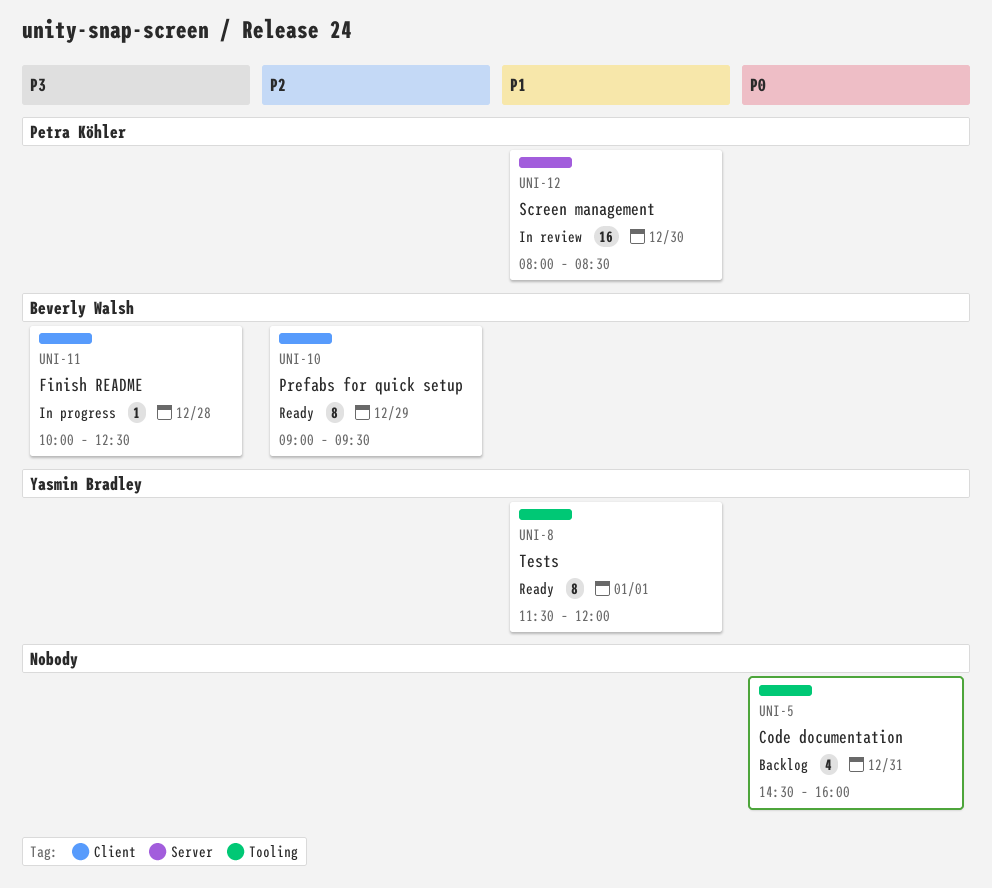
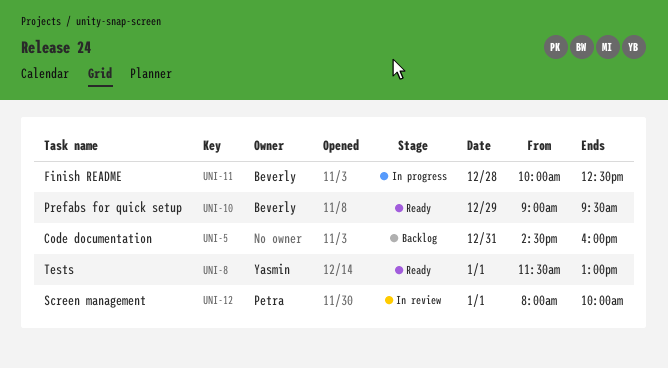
UNI-8, ends: 12:00 -> 13:00
UNI-12, day: Dec 30 -> Jan 1
UNI-12, ends: 08:30 -> 10:00

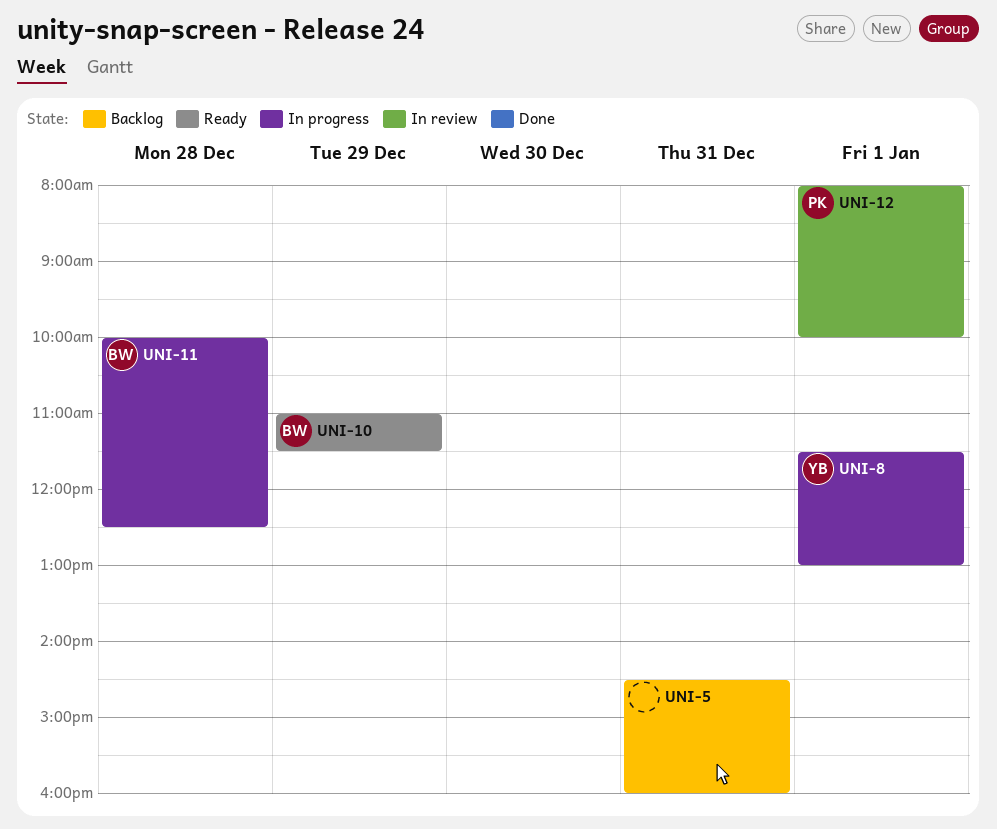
UNI-8, status: Ready -> In progress
UNI-10, begins: 09:00 -> 11:00
UNI-10, ends: 09:30 -> 11:30

